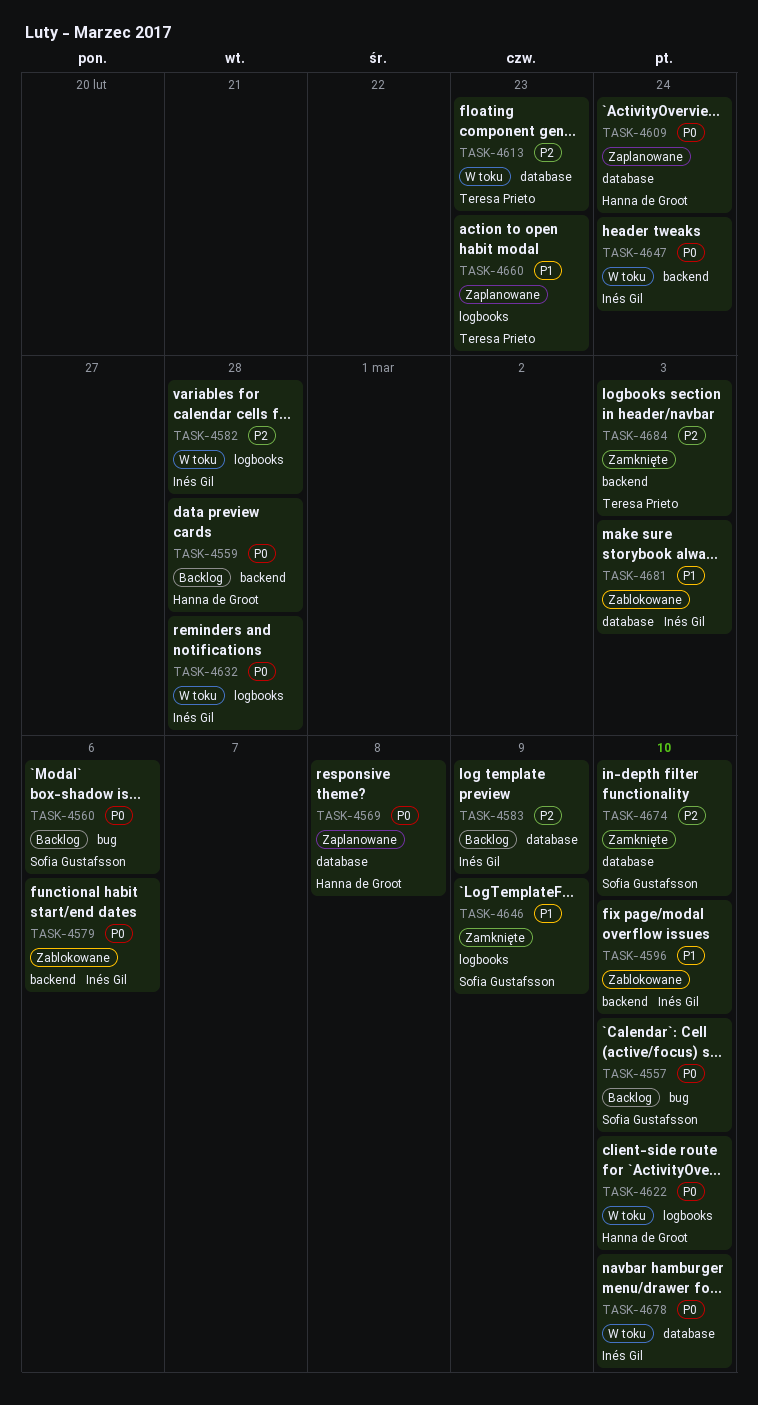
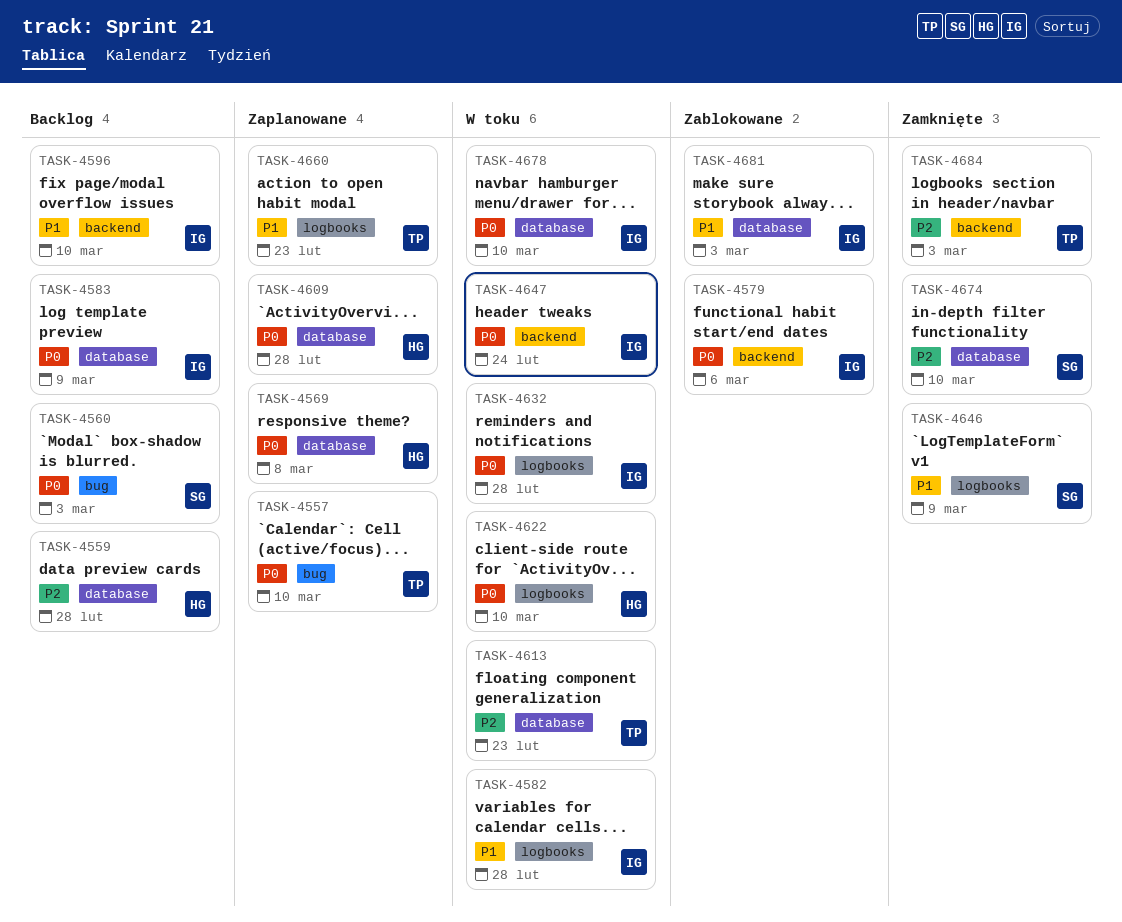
TASK-4557, status: Backlog -> Zaplanowane
TASK-4557, owner: Sofia Gustafsson -> Teresa Prieto
TASK-4559, priority: P0 -> P2
TASK-4559, label: backend -> database
TASK-4560, due: Mar 6 -> Mar 3
TASK-4582, priority: P2 -> P1
TASK-4583, priority: P2 -> P0
TASK-4596, status: Zablokowane -> Backlog
TASK-4609, due: Feb 24 -> Feb 28

